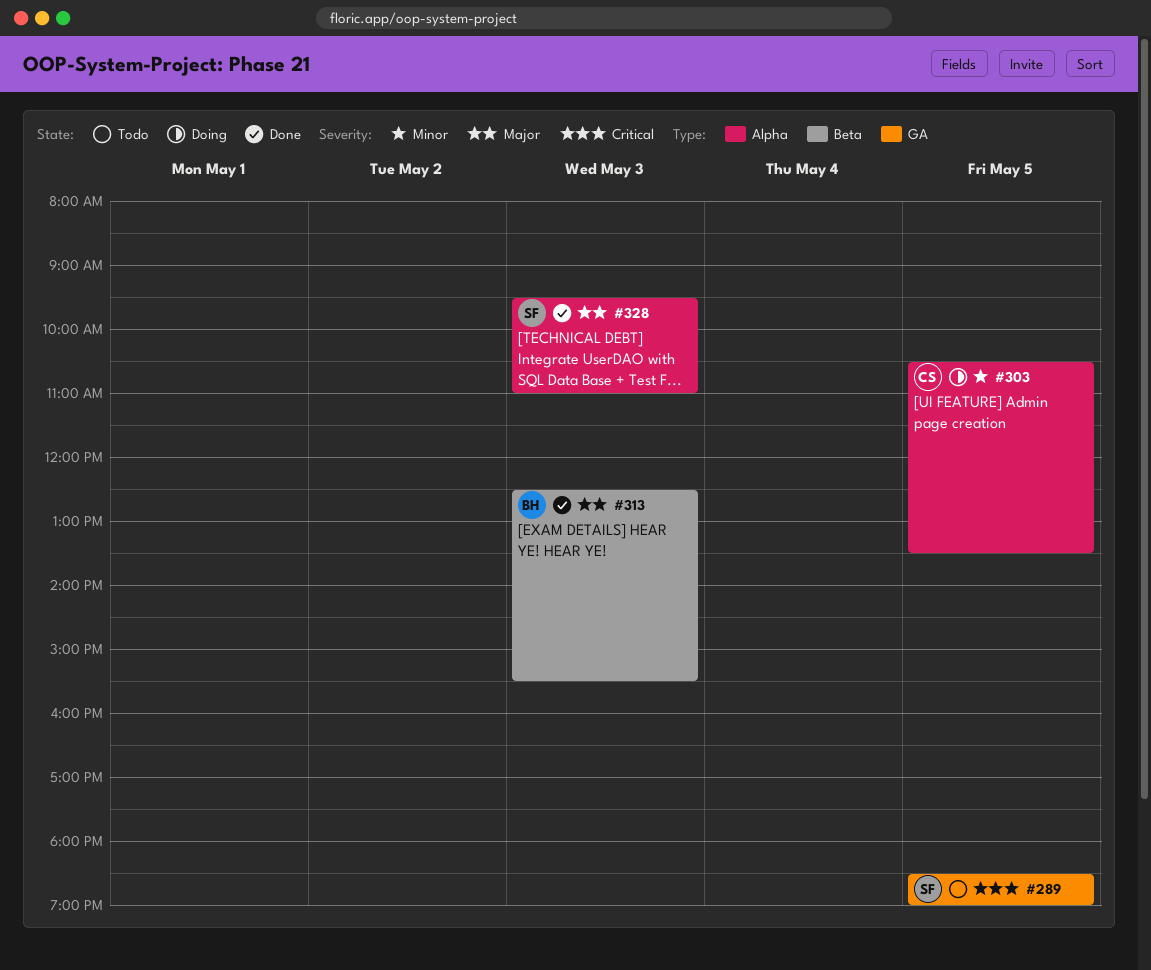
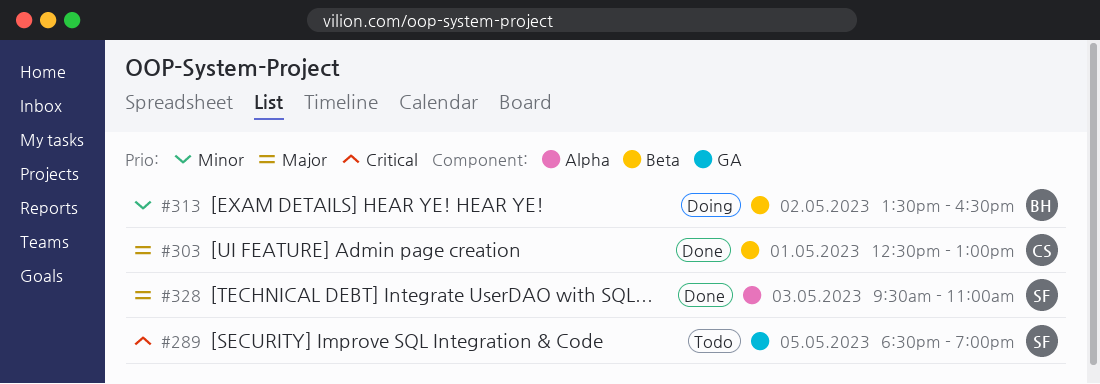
#303, status: Doing -> Done
#303, priority: Minor -> Major
#303, label: Alpha -> Beta
#303, day: May 5 -> May 1
#303, begins: 10:30 -> 12:30
#303, ends: 13:30 -> 13:00
#313, status: Done -> Doing
#313, priority: Major -> Minor
#313, day: May 3 -> May 2
#313, begins: 12:30 -> 13:30
#313, ends: 15:30 -> 16:30

